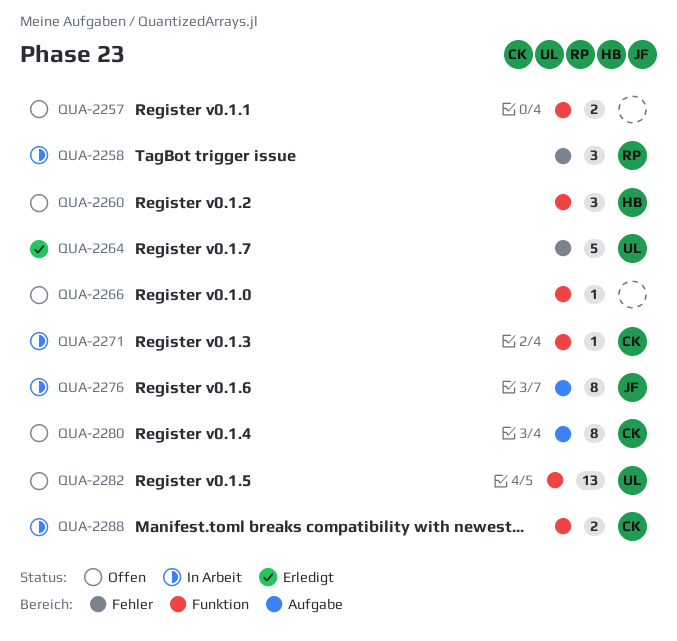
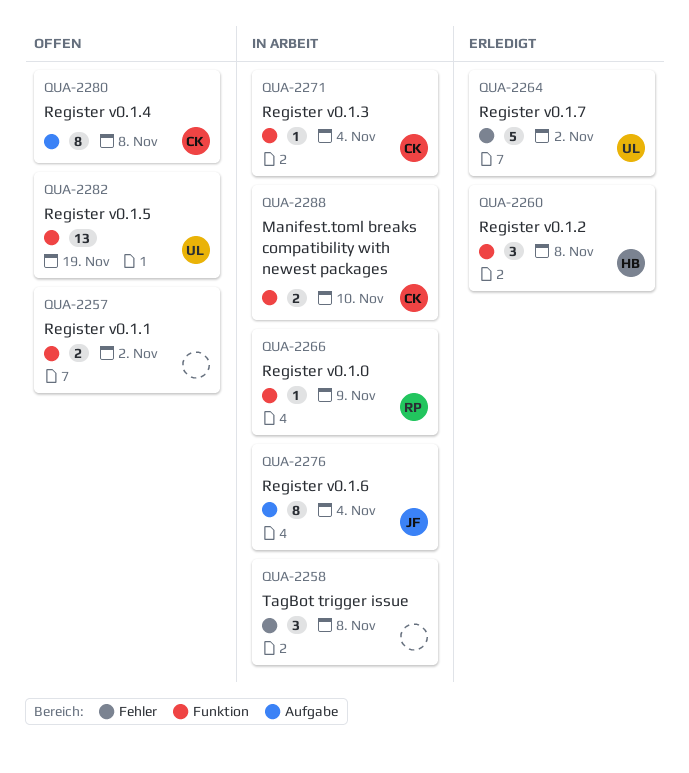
QUA-2258, owner: RP -> none
QUA-2260, status: Offen -> Erledigt
QUA-2266, status: Offen -> In Arbeit
QUA-2266, owner: none -> RP

